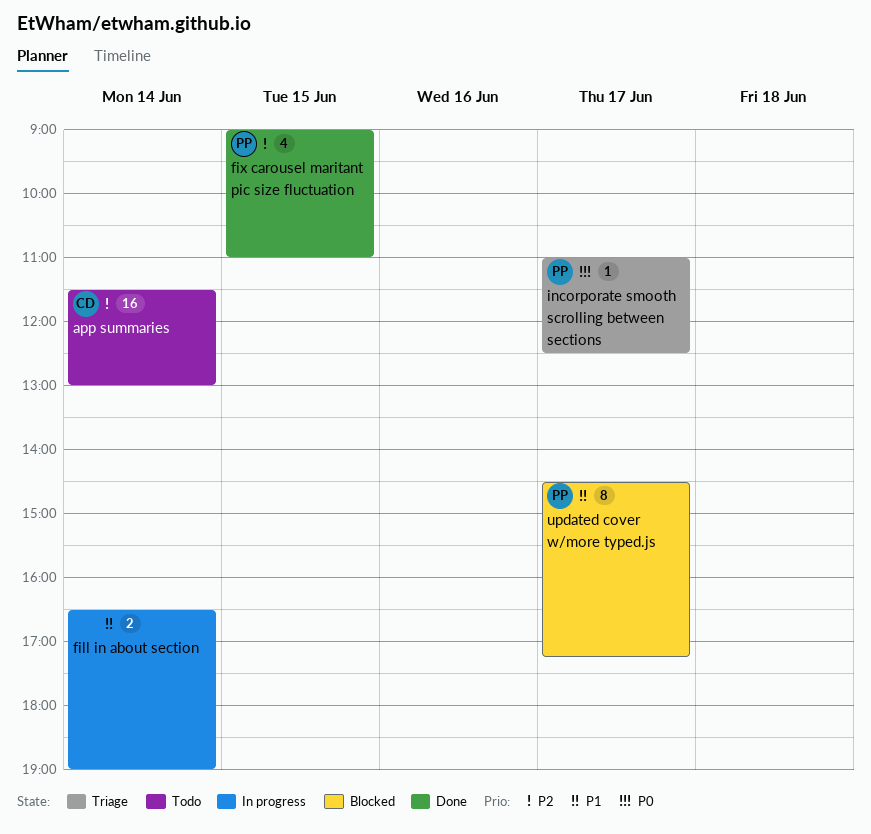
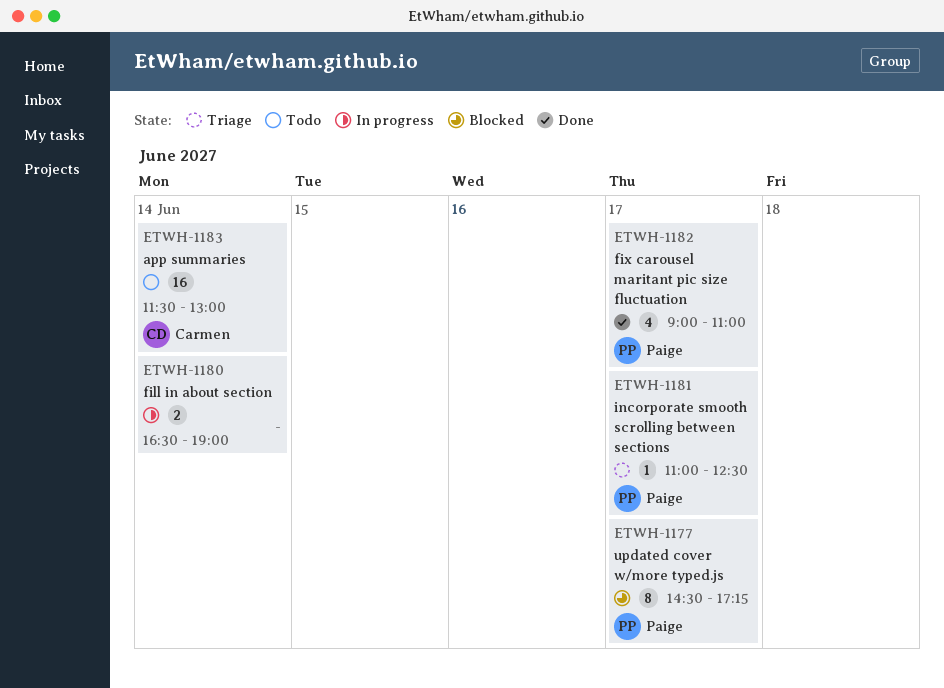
fix carousel maritant pic size fluctuation, day: Jun 15 -> Jun 17

